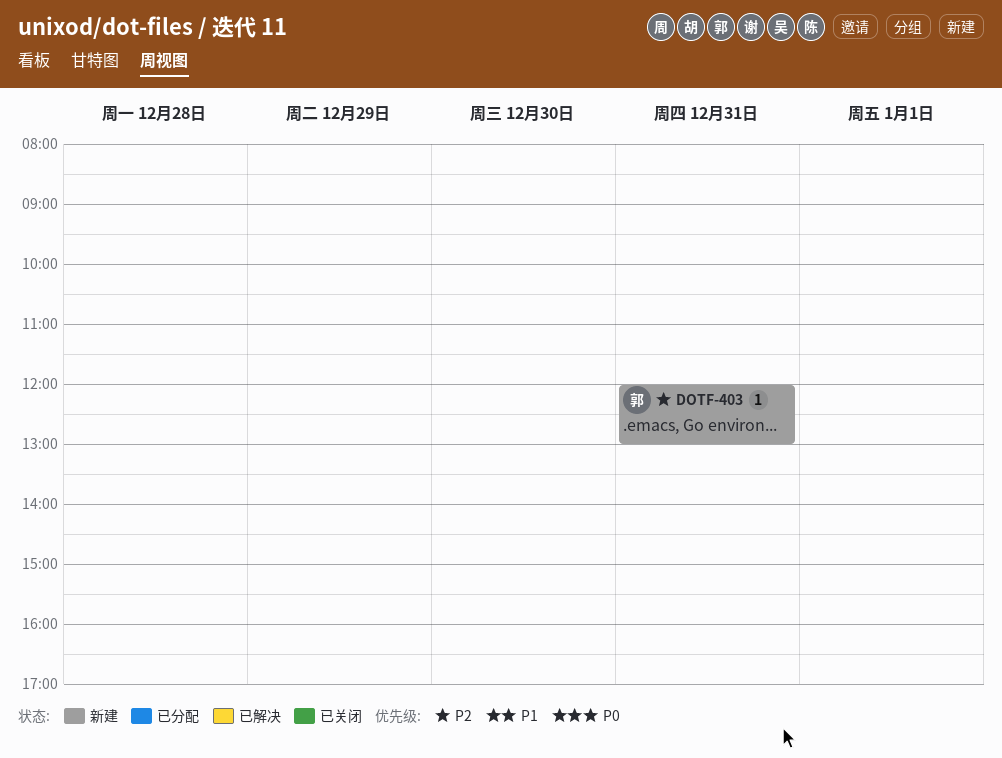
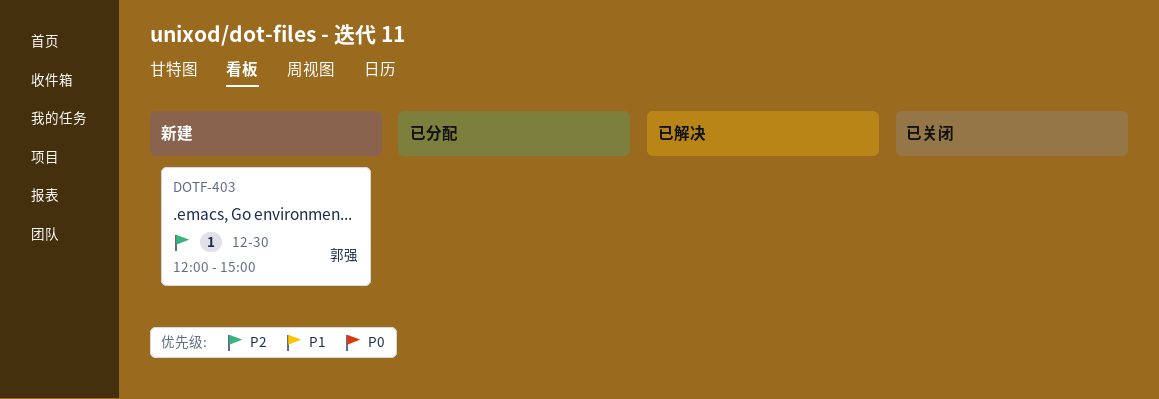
DOTF-403, day: Dec 31 -> Dec 30
DOTF-403, ends: 13:00 -> 15:00

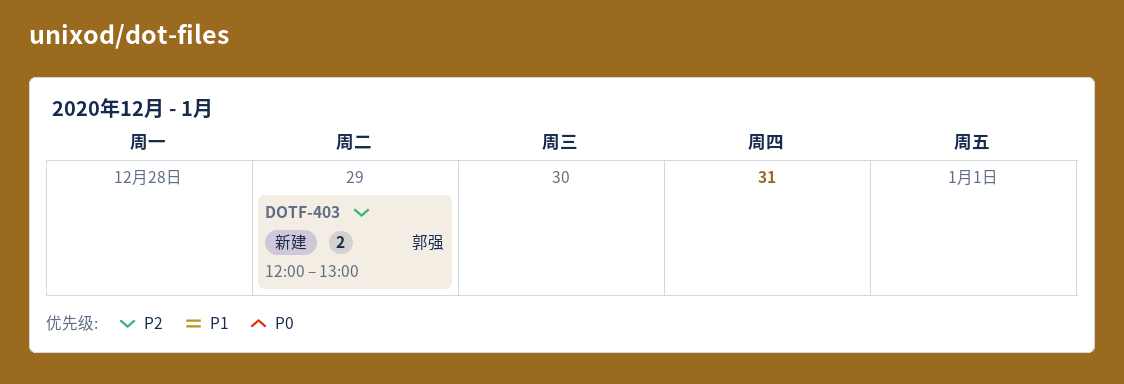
DOTF-403, estimate: 1 -> 2
DOTF-403, day: Dec 30 -> Dec 29
DOTF-403, ends: 15:00 -> 13:00

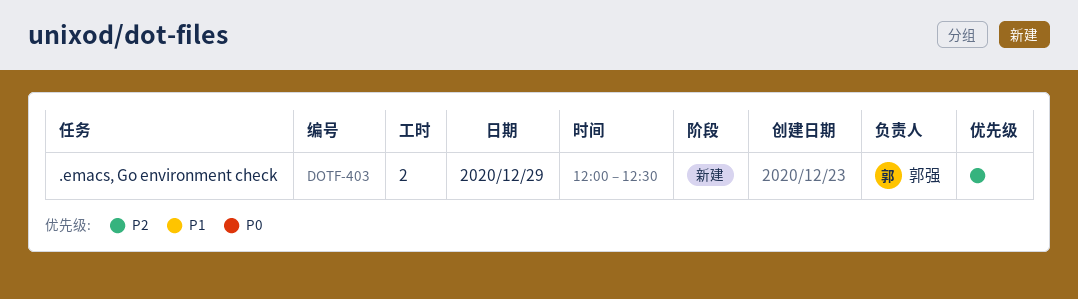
DOTF-403, ends: 13:00 -> 12:30

